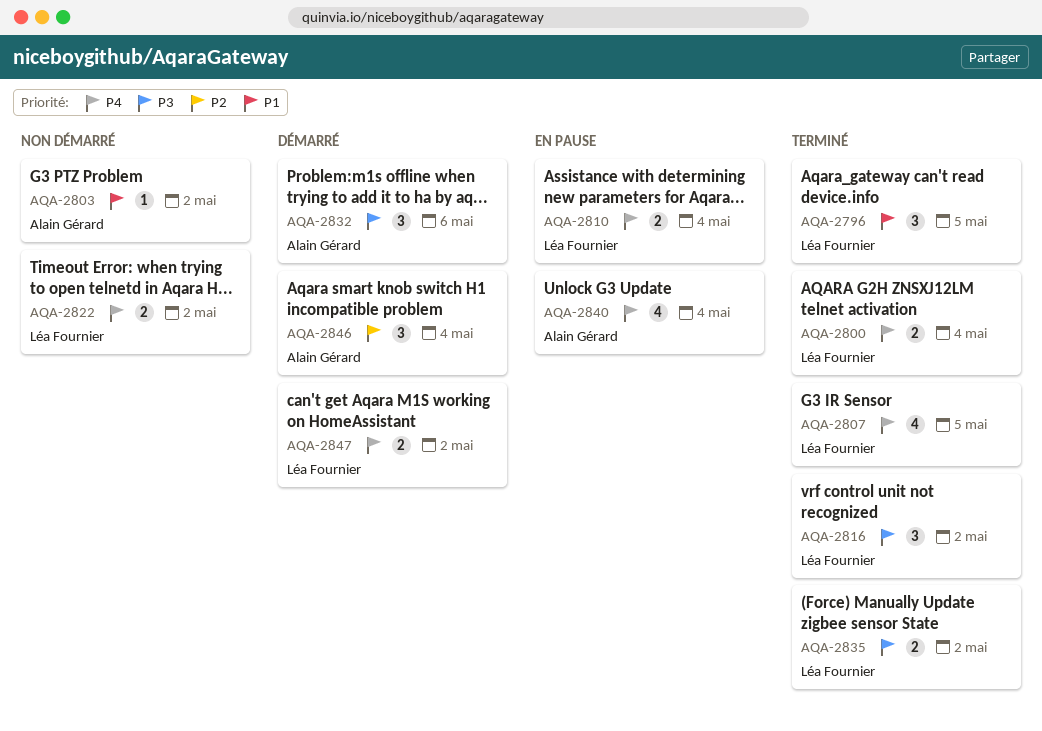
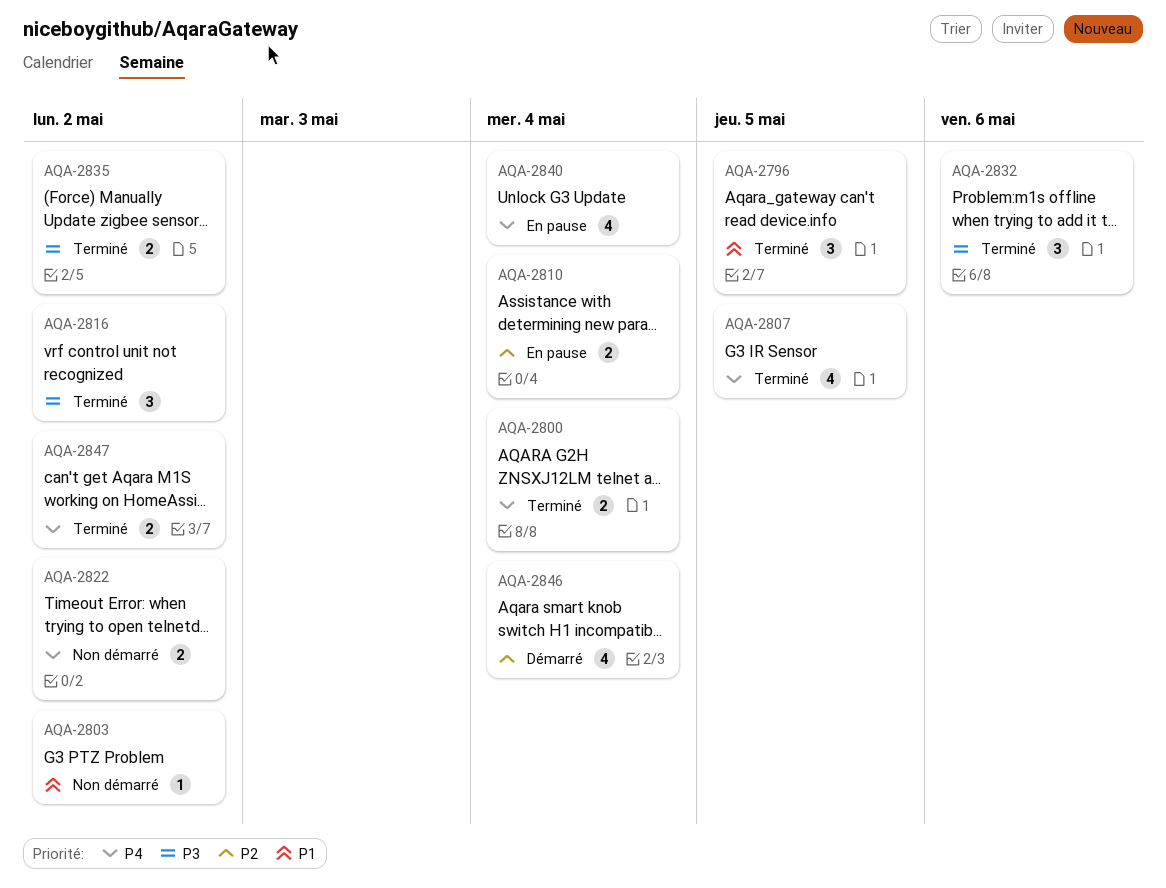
AQA-2810, priority: P4 -> P2
AQA-2832, status: Démarré -> Terminé
AQA-2846, estimate: 3 -> 4
AQA-2847, status: Démarré -> Terminé

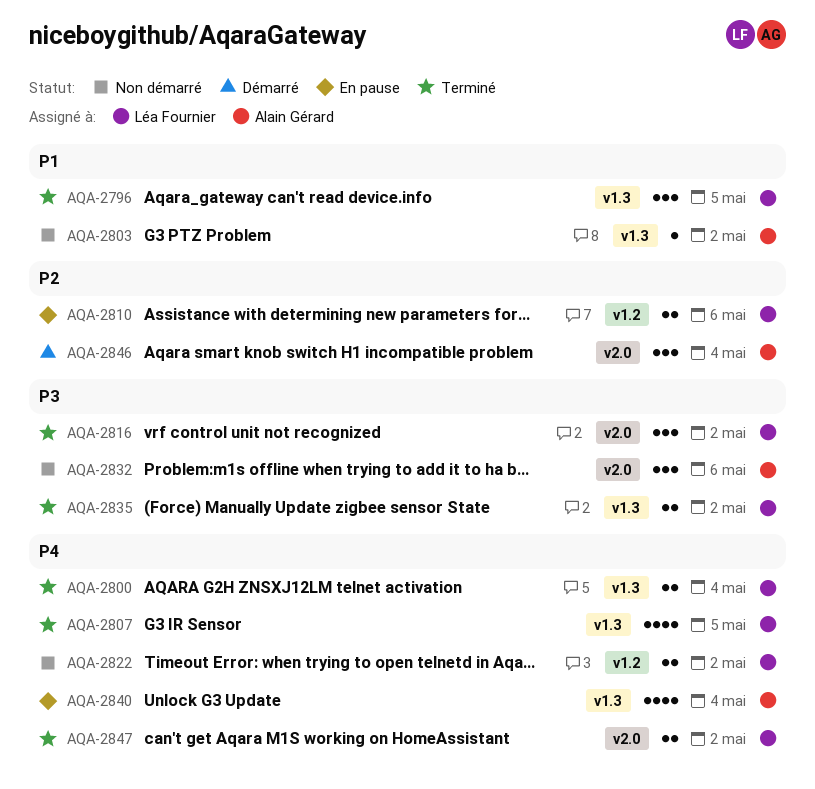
AQA-2810, due: May 4 -> May 6
AQA-2832, status: Terminé -> Non démarré
AQA-2846, estimate: 4 -> 3

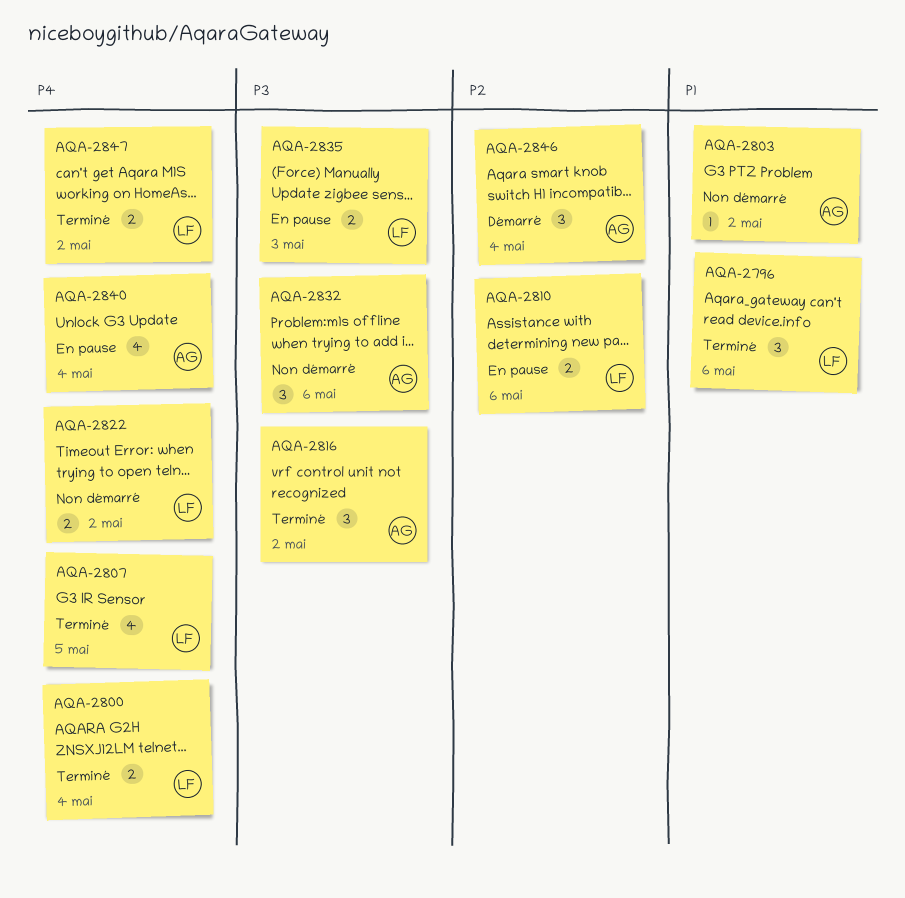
AQA-2796, due: May 5 -> May 6
AQA-2816, owner: Léa Fournier -> Alain Gérard
AQA-2835, status: Terminé -> En pause
AQA-2835, due: May 2 -> May 3

